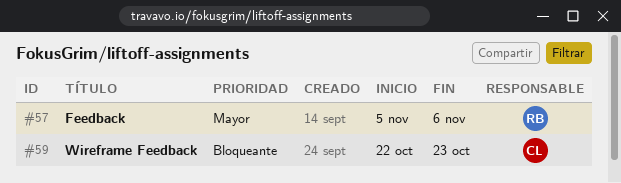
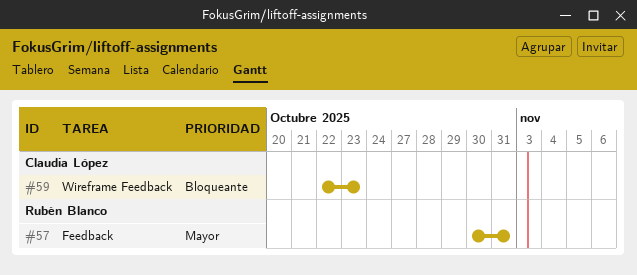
#57, start: Nov 5 -> Oct 30
#57, due: Nov 6 -> Oct 31

